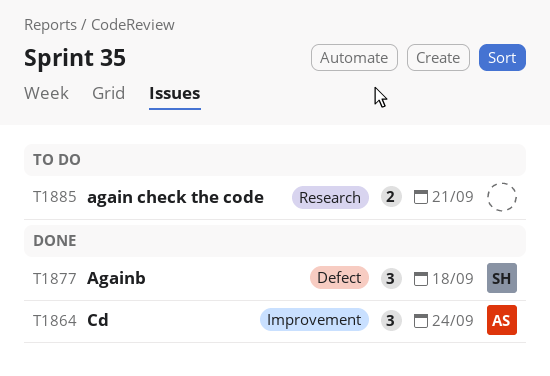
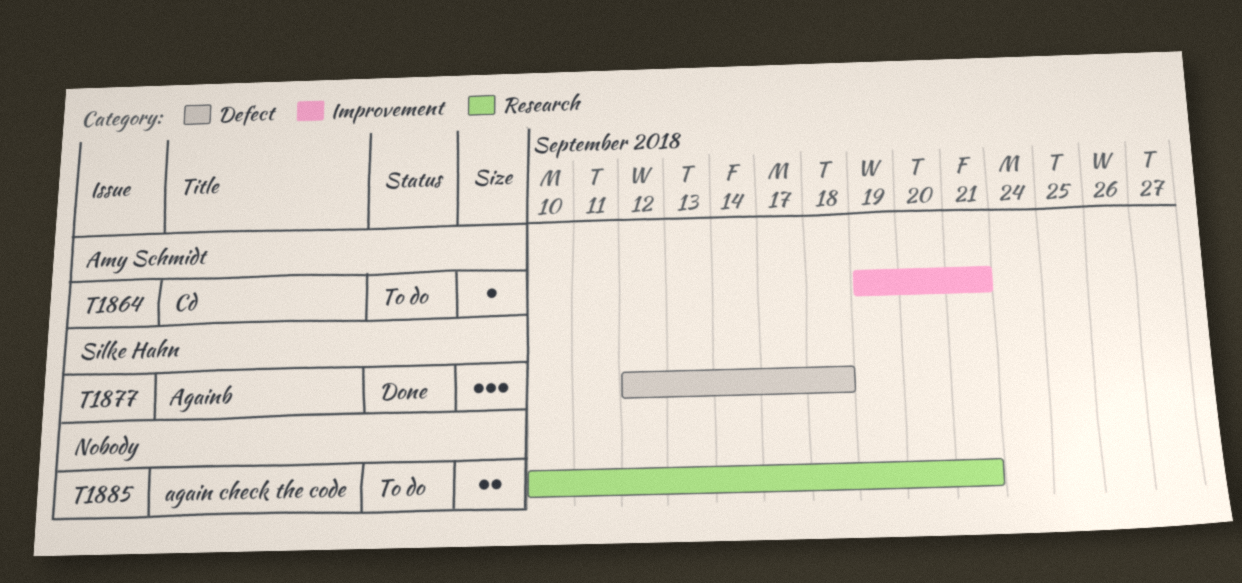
T1864, status: Done -> To do
T1864, estimate: 3 -> 1
T1864, due: Sep 24 -> Sep 21

